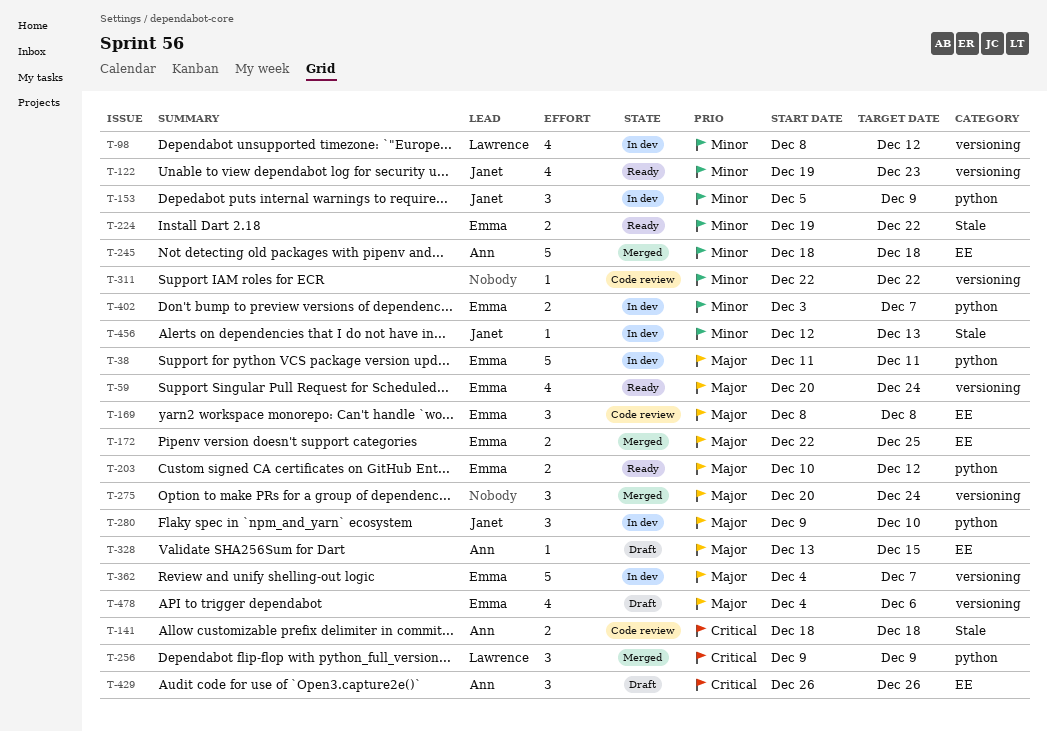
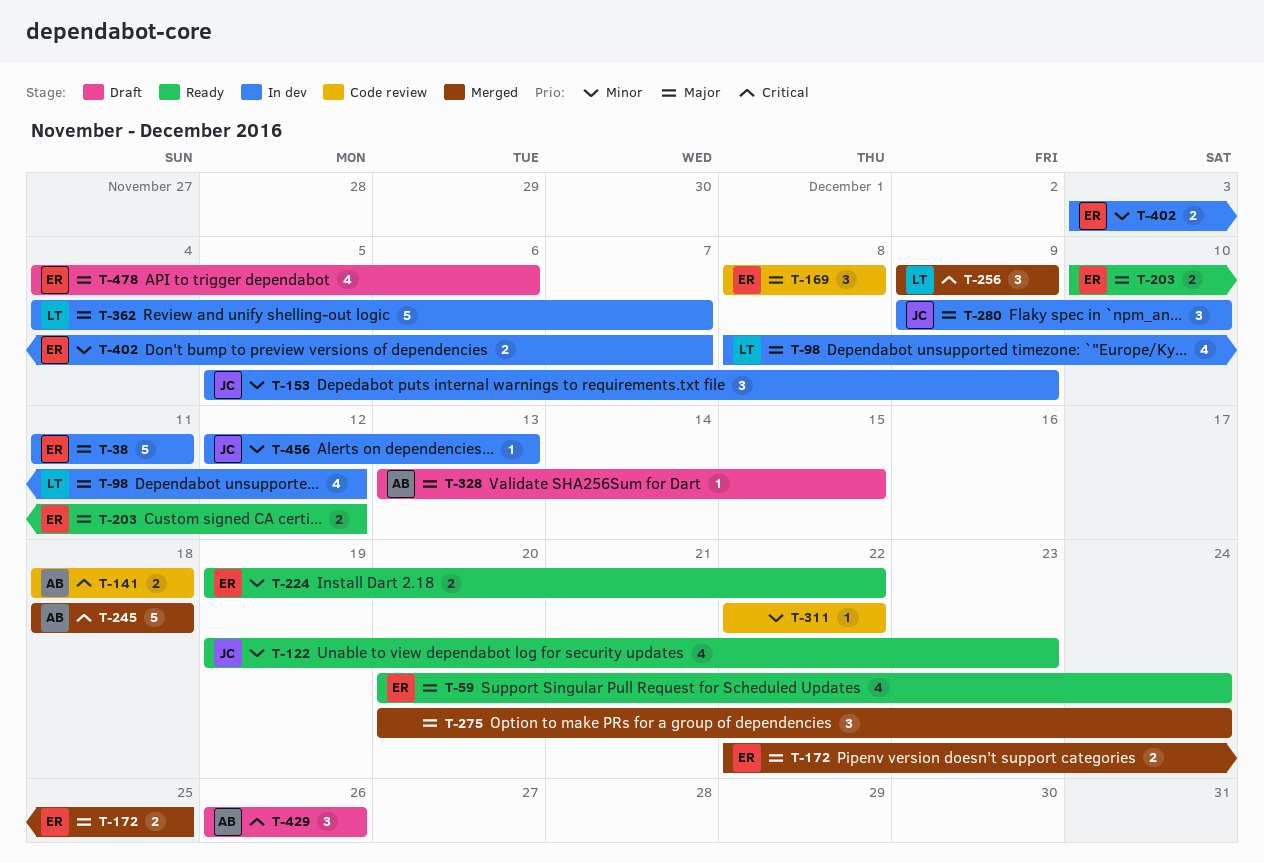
T-98, priority: Minor -> Major
T-245, priority: Minor -> Critical
T-362, owner: Emma -> Lawrence

